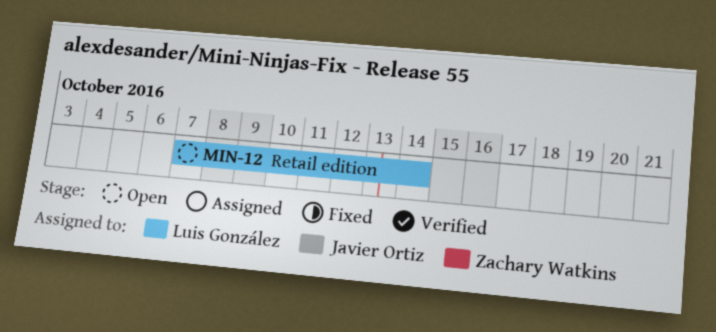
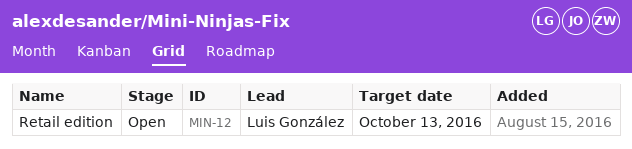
MIN-12, due: Oct 14 -> Oct 13

